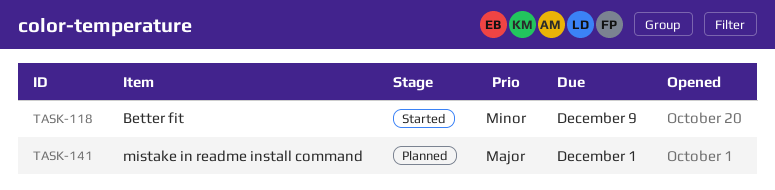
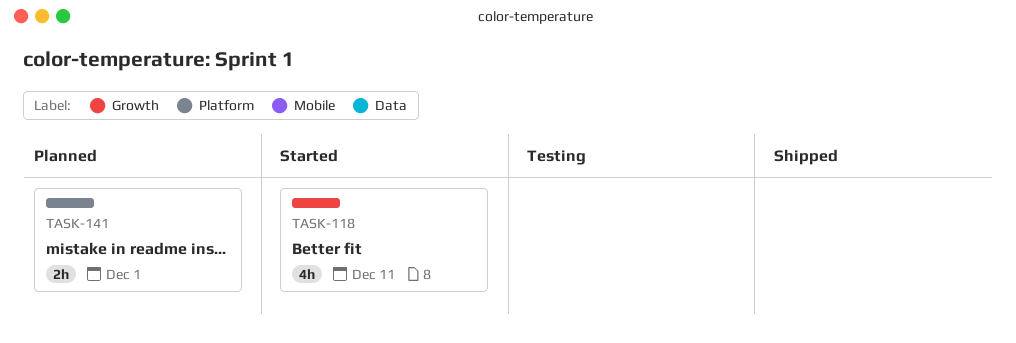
TASK-118, due: Dec 9 -> Dec 11

